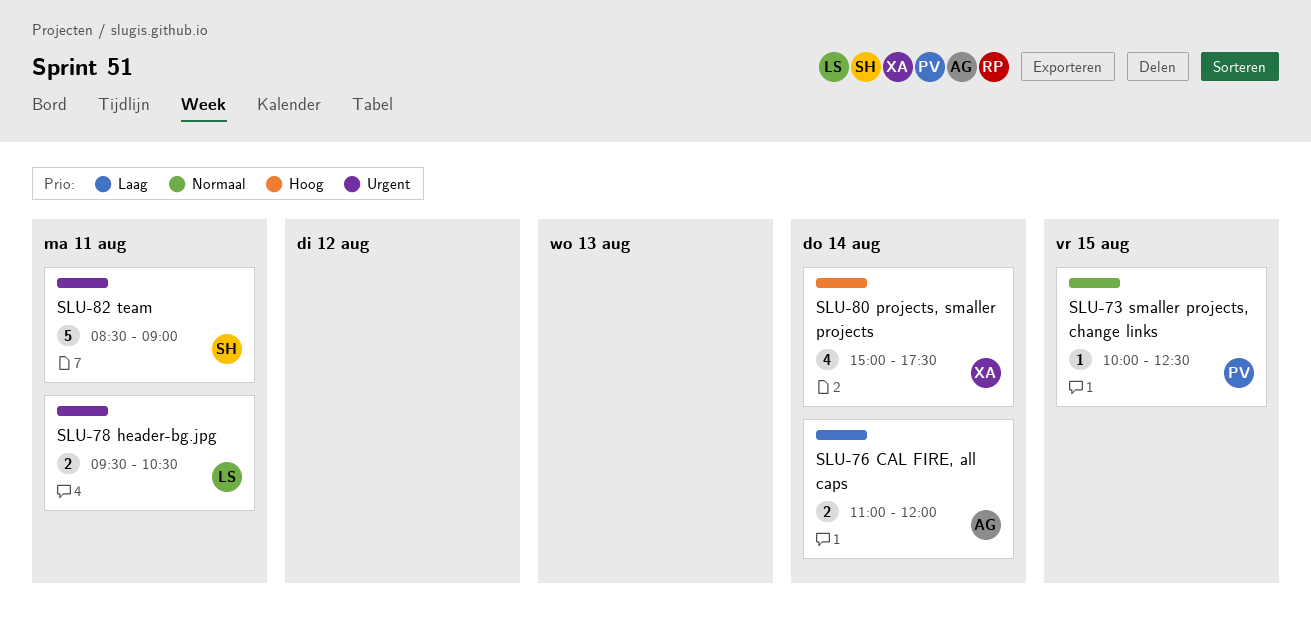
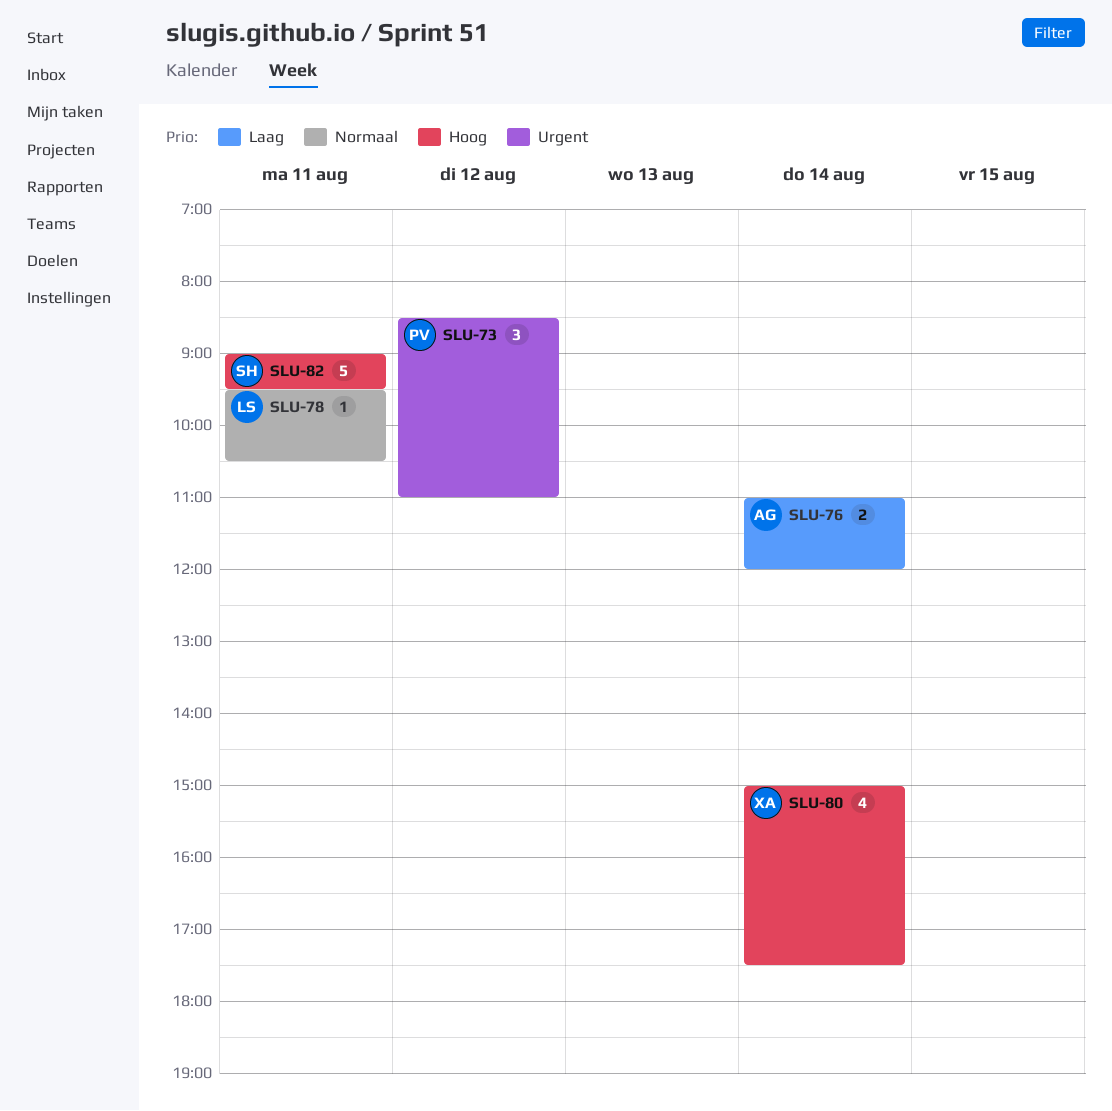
SLU-73, priority: Normaal -> Urgent
SLU-73, estimate: 1 -> 3
SLU-73, day: Aug 15 -> Aug 12
SLU-73, begins: 10:00 -> 08:30
SLU-73, ends: 12:30 -> 11:00
SLU-78, priority: Urgent -> Normaal
SLU-78, estimate: 2 -> 1
SLU-82, priority: Urgent -> Hoog
SLU-82, begins: 08:30 -> 09:00
SLU-82, ends: 09:00 -> 09:30

